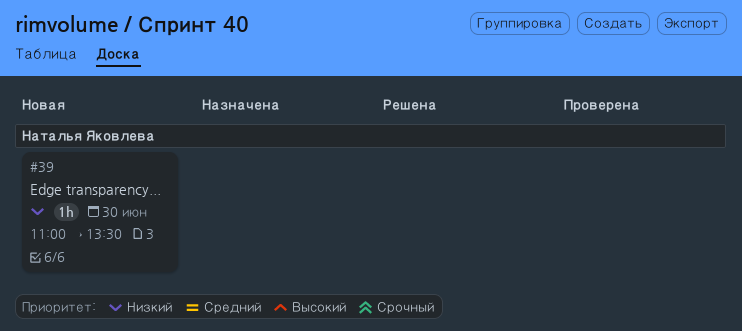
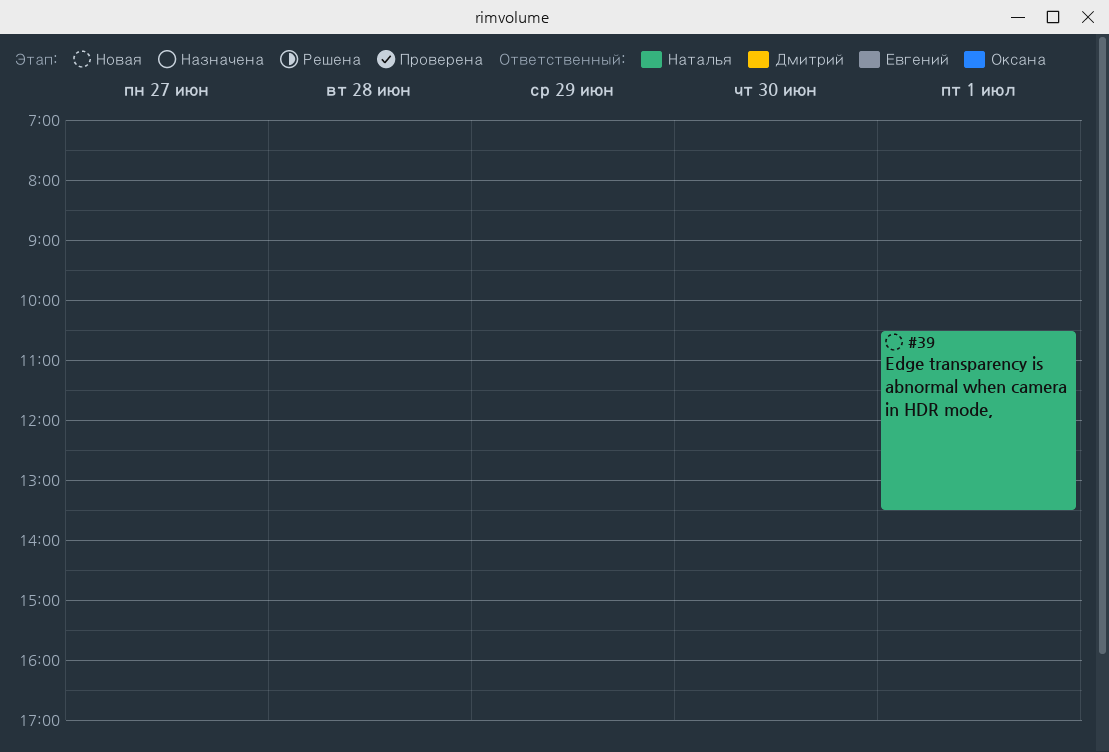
#39, day: Jun 30 -> Jul 1
#39, begins: 11:00 -> 10:30

